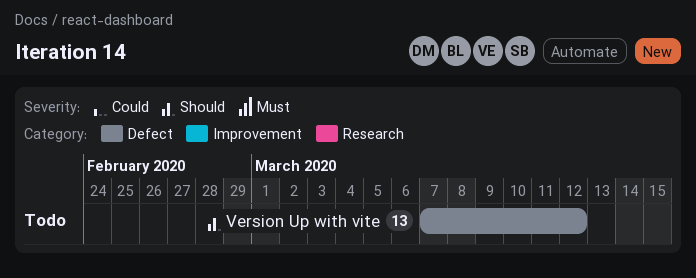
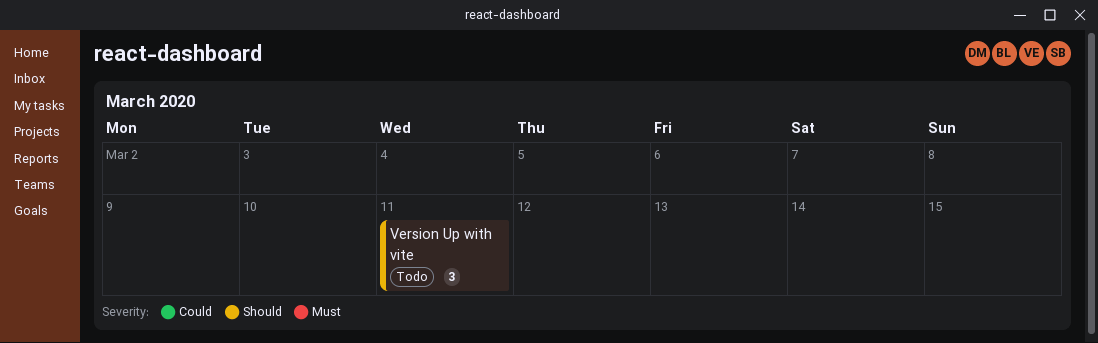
Version Up with vite, estimate: 13 -> 3
Version Up with vite, due: Mar 12 -> Mar 11

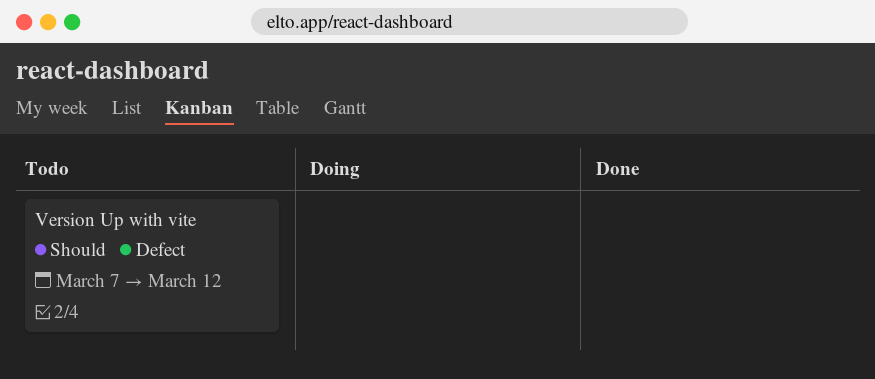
Version Up with vite, due: Mar 11 -> Mar 12

